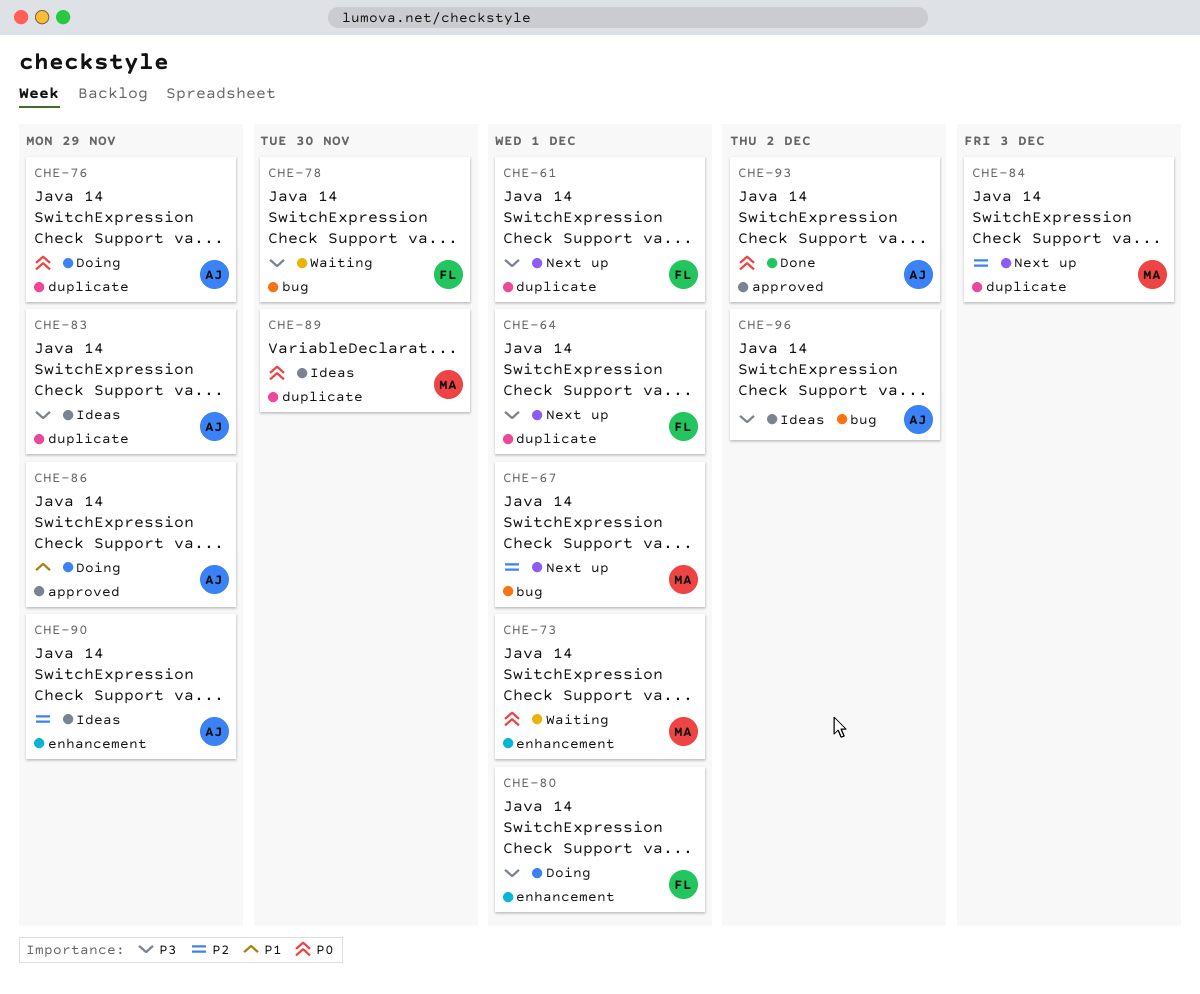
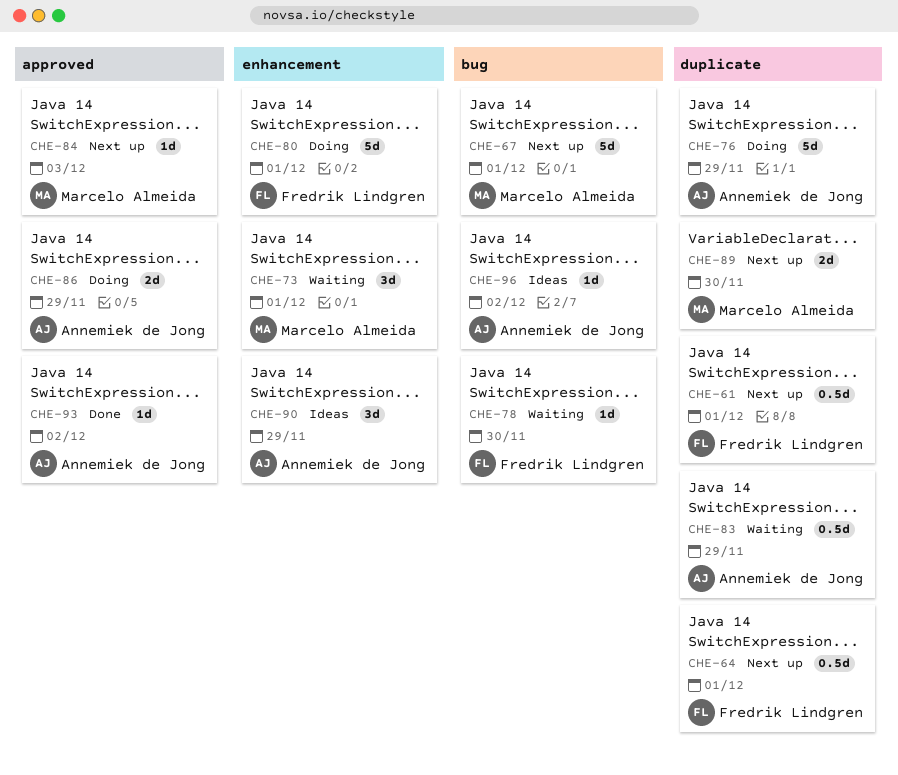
CHE-83, status: Ideas -> Waiting
CHE-84, label: duplicate -> approved
CHE-89, status: Ideas -> Next up

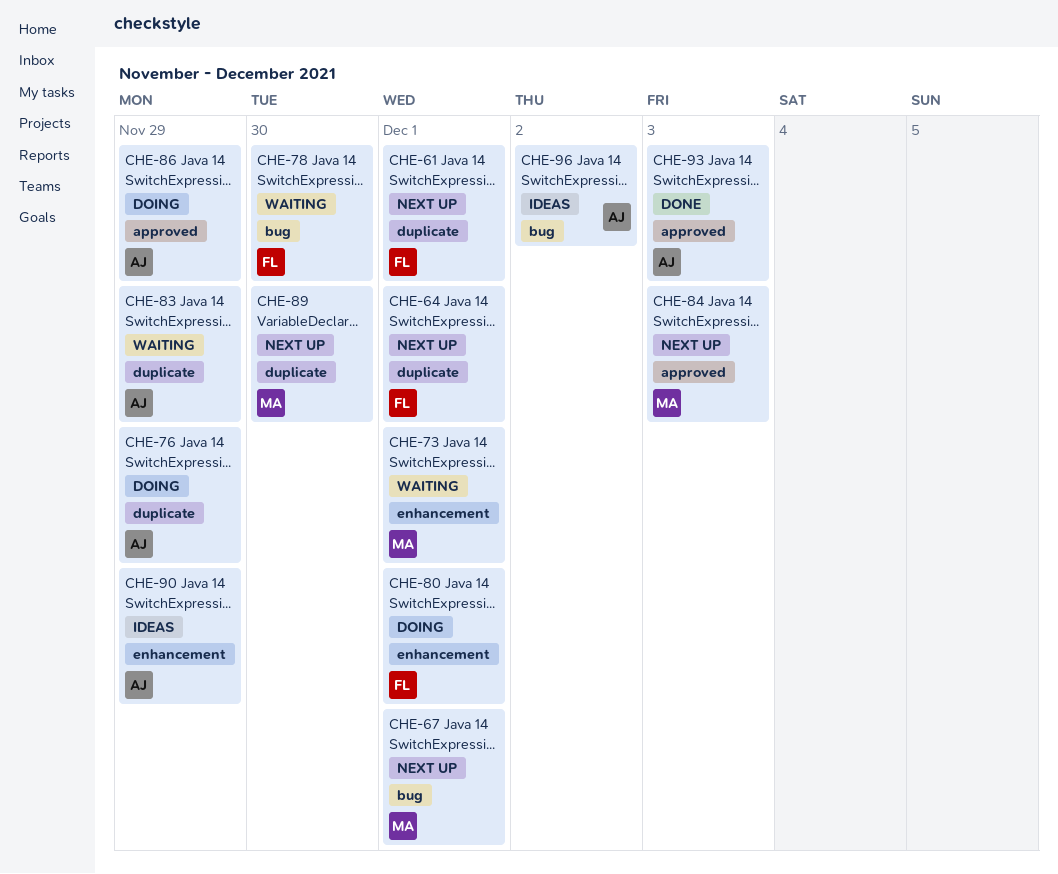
CHE-93, due: Dec 2 -> Dec 3

